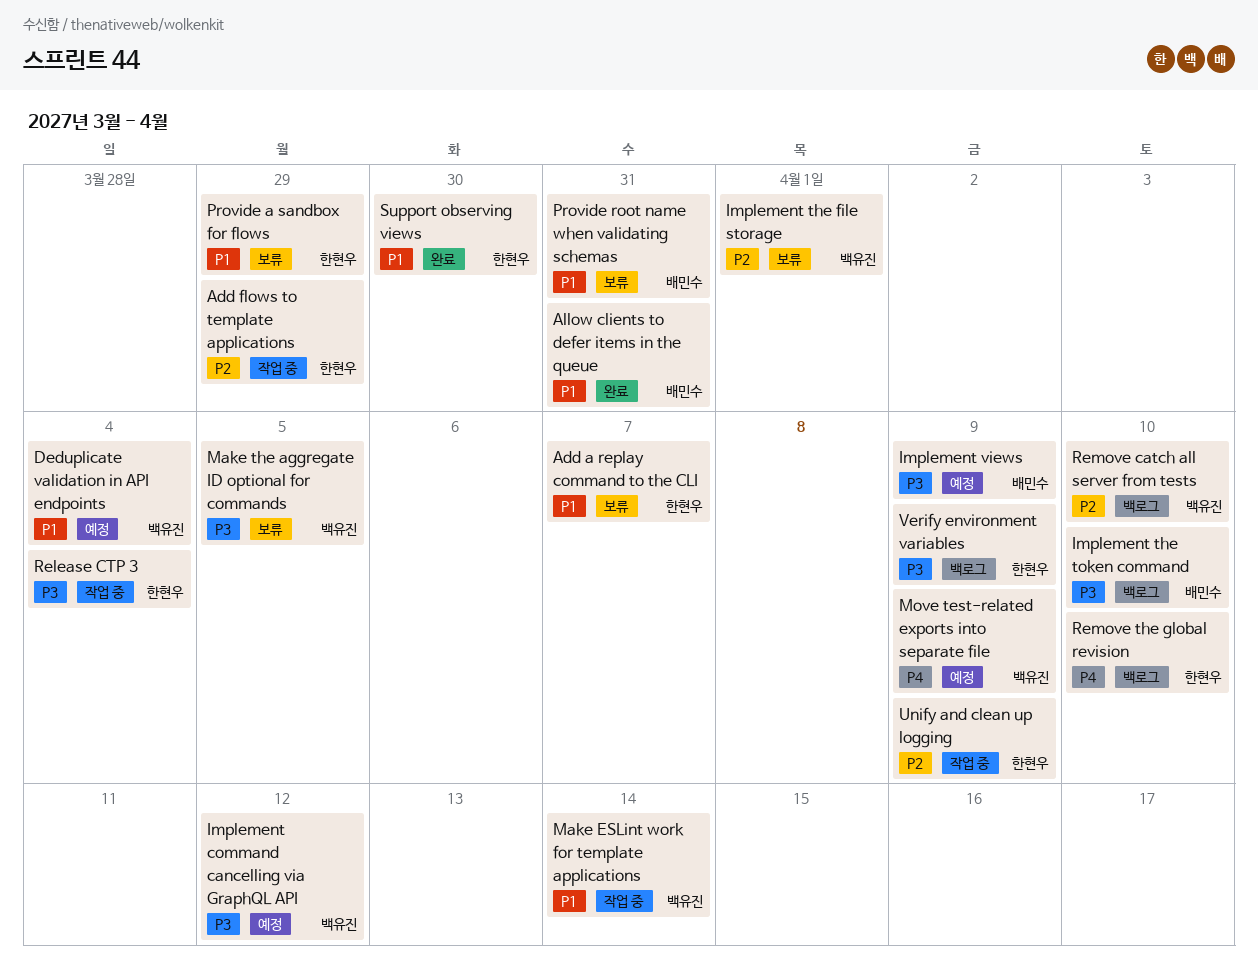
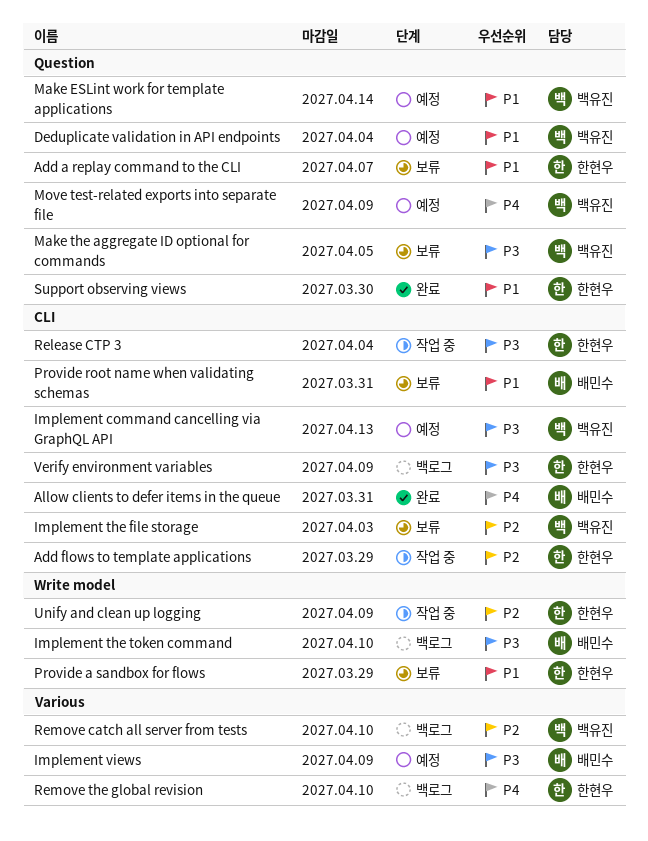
Allow clients to defer items in the queue, priority: P1 -> P4
Implement command cancelling via GraphQL API, due: Apr 12 -> Apr 13
Implement the file storage, due: Apr 1 -> Apr 3
Make ESLint work for template applications, status: 작업 중 -> 예정

